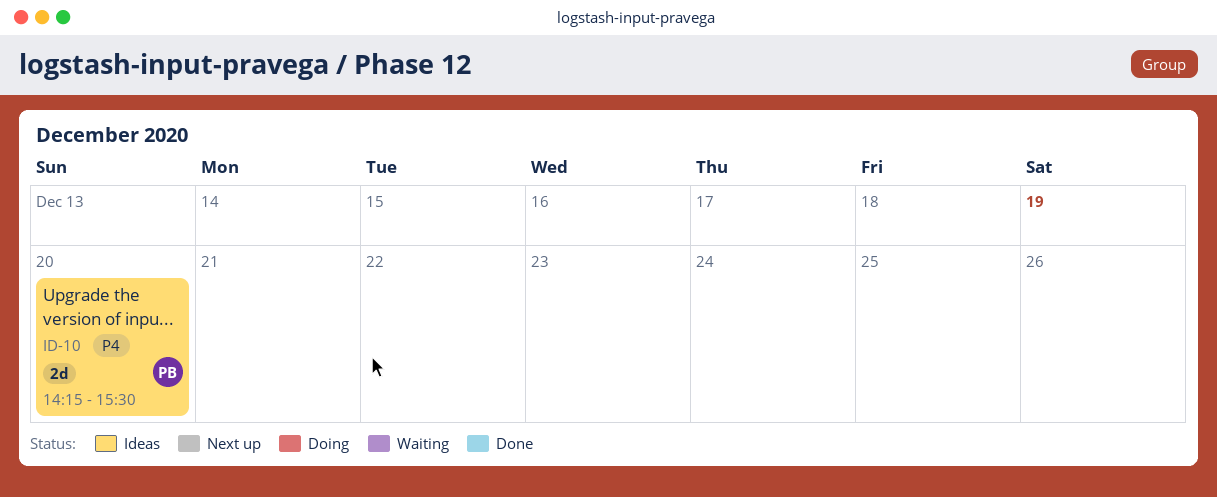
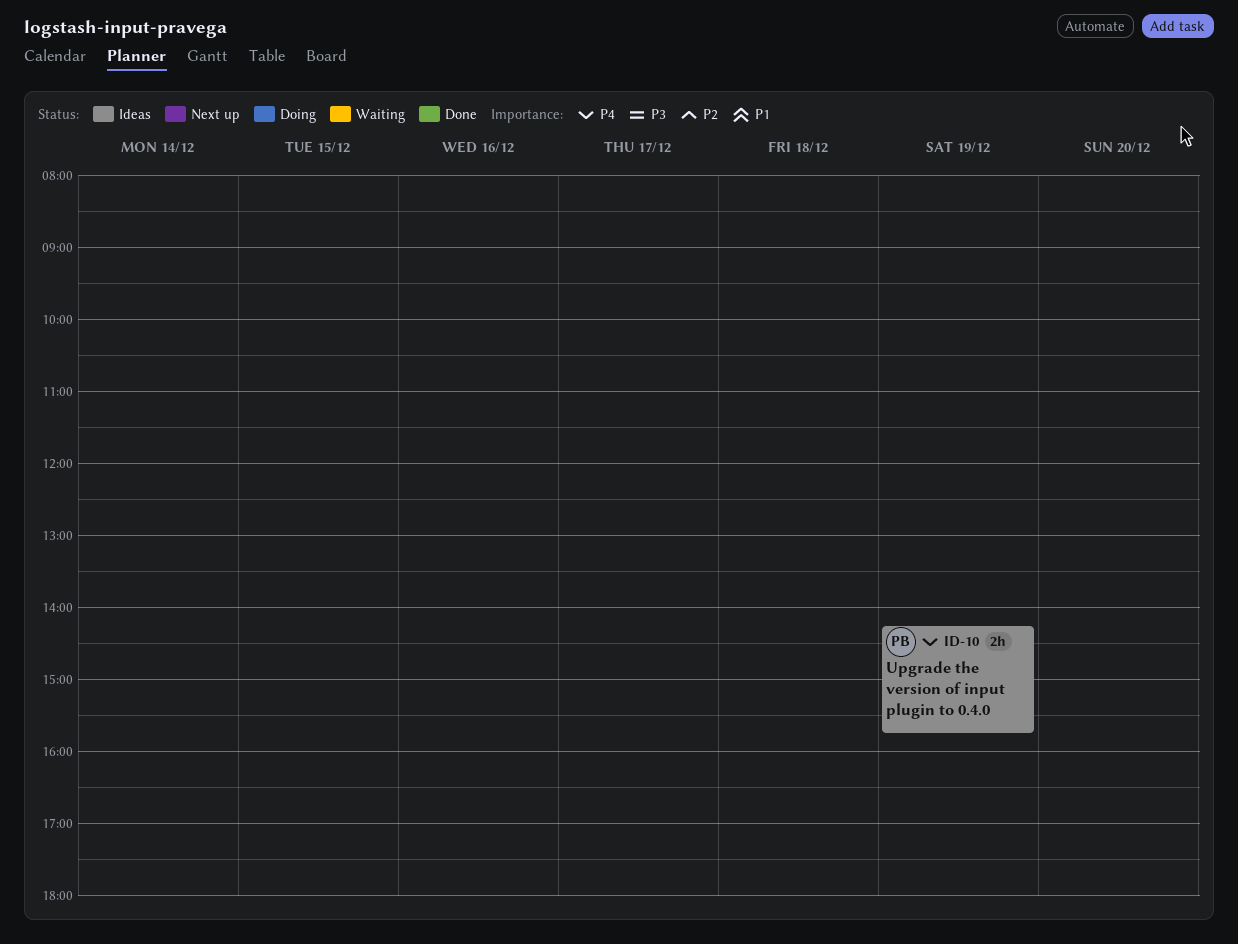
ID-10, estimate: 2d -> 2h
ID-10, day: Dec 20 -> Dec 19
ID-10, ends: 15:30 -> 15:45

